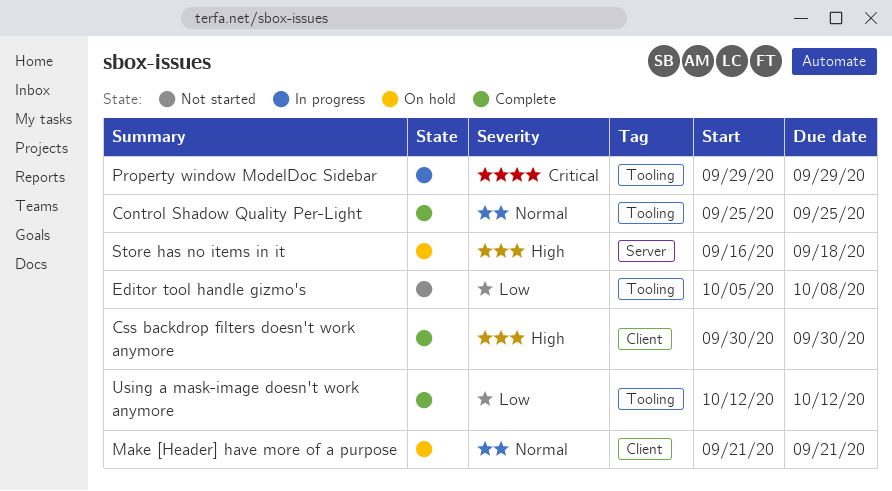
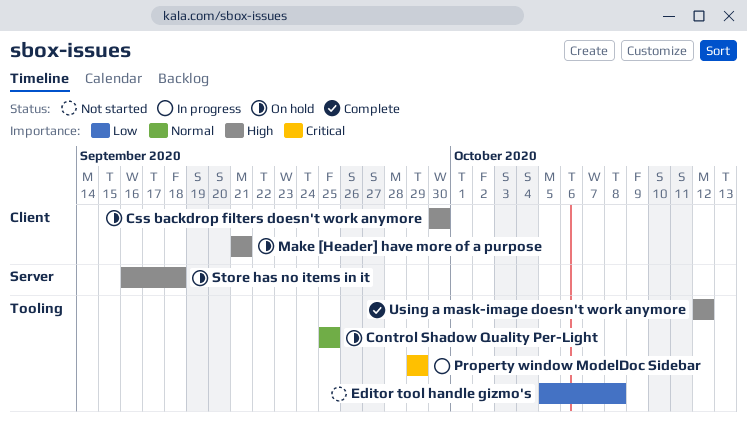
Control Shadow Quality Per-Light, status: Complete -> On hold
Css backdrop filters doesn't work anymore, status: Complete -> On hold
Make [Header] have more of a purpose, priority: Normal -> High
Using a mask-image doesn't work anymore, priority: Low -> High

